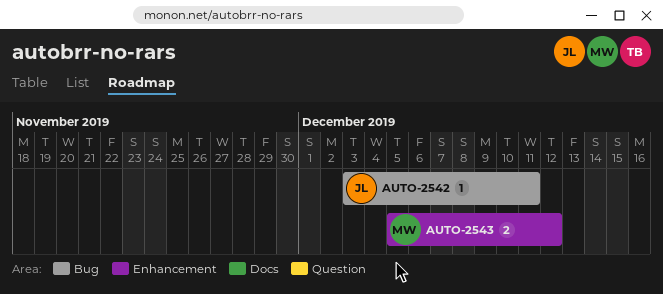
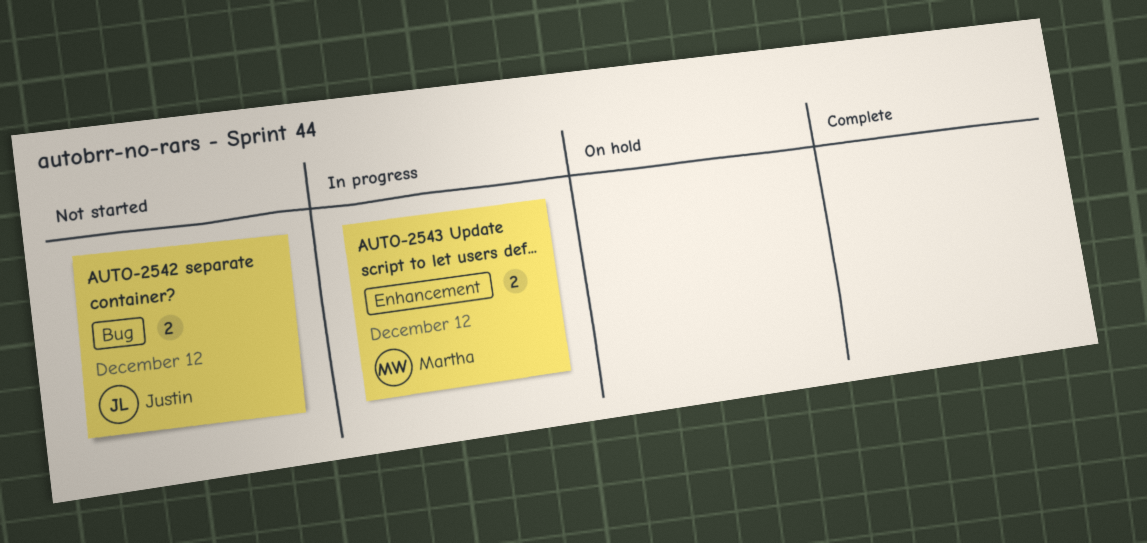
AUTO-2542, estimate: 1 -> 2
AUTO-2542, due: Dec 11 -> Dec 12

